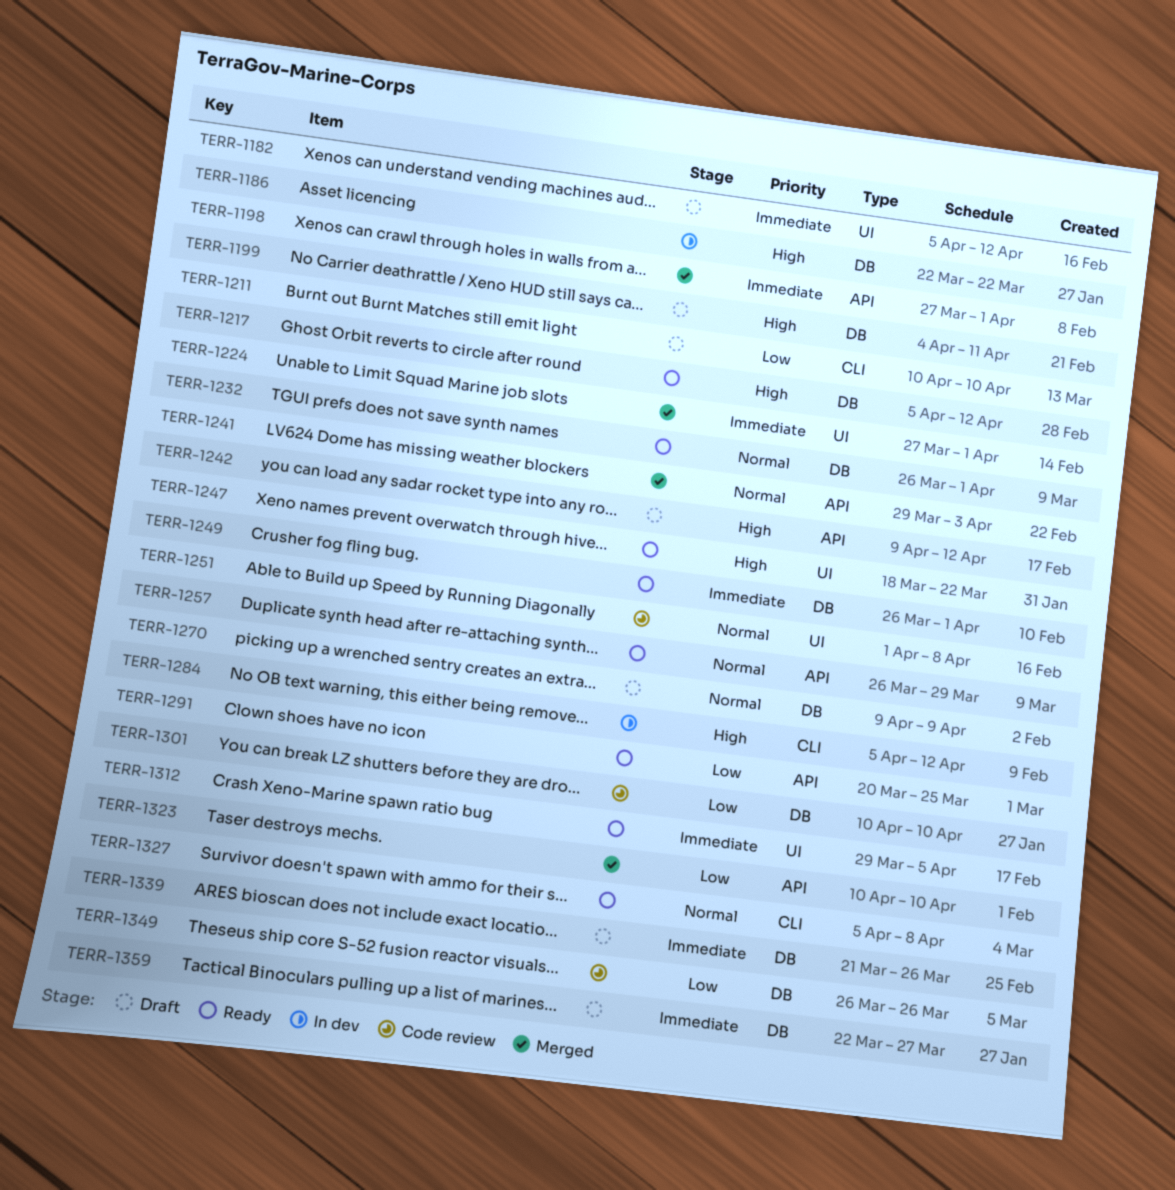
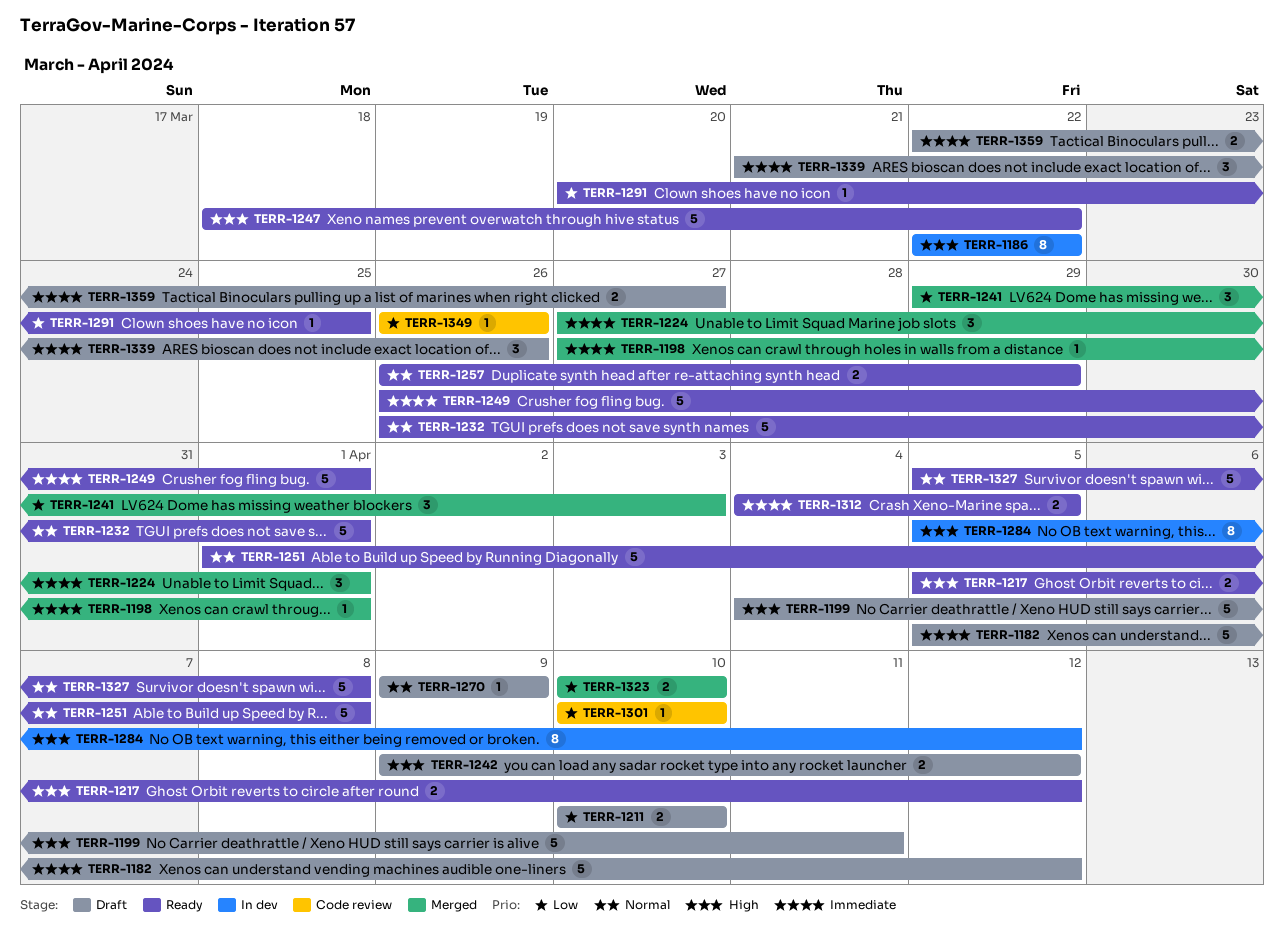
TERR-1241, priority: Normal -> Low
TERR-1251, status: Code review -> Ready
TERR-1312, start: Mar 29 -> Apr 4

